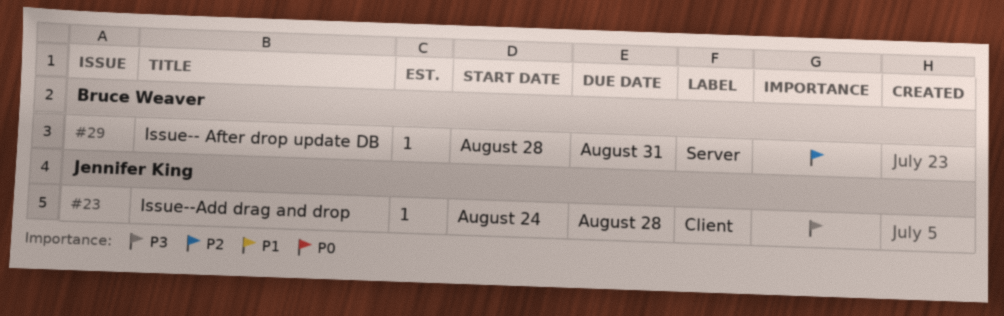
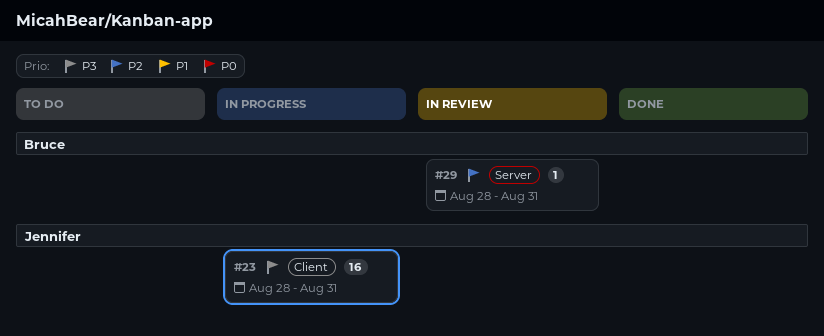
#23, estimate: 1 -> 16
#23, start: Aug 24 -> Aug 28
#23, due: Aug 28 -> Aug 31

